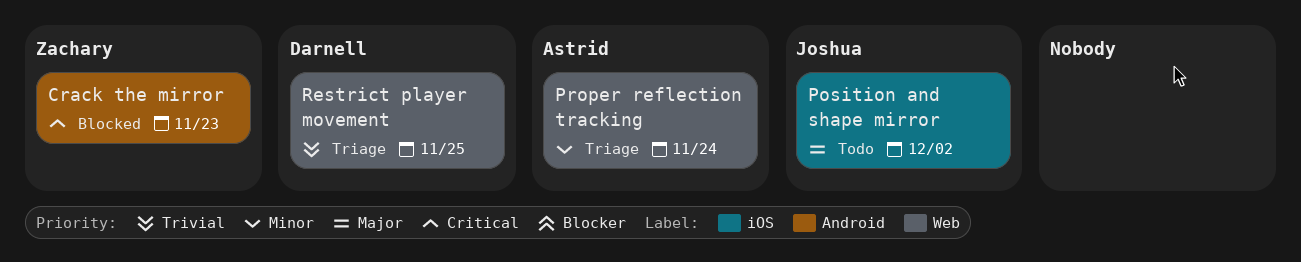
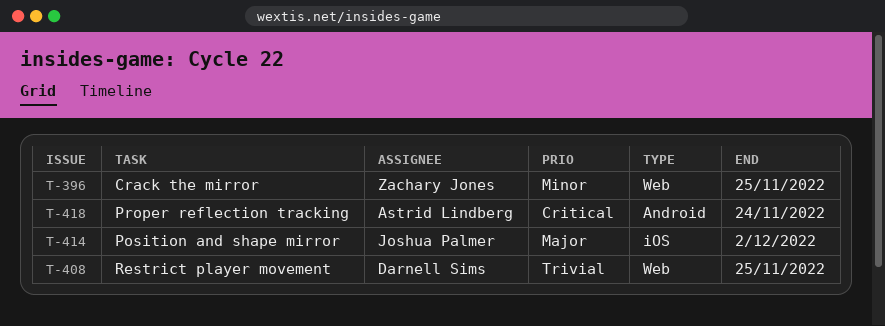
Crack the mirror, priority: Critical -> Minor
Crack the mirror, label: Android -> Web
Crack the mirror, due: Nov 23 -> Nov 25
Proper reflection tracking, priority: Minor -> Critical
Proper reflection tracking, label: Web -> Android

